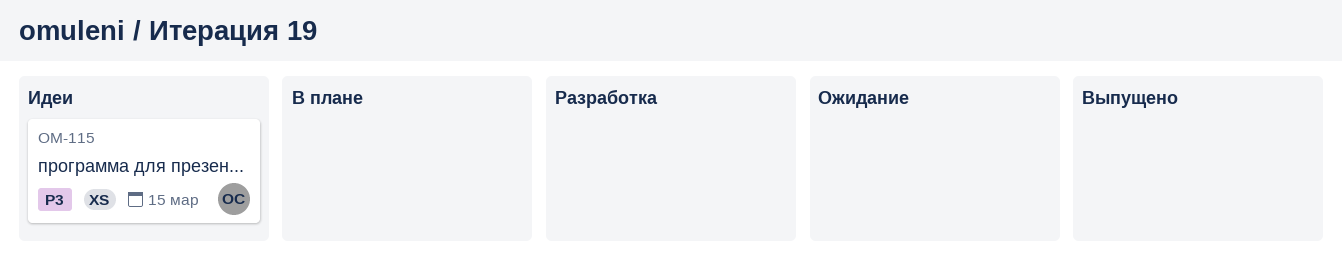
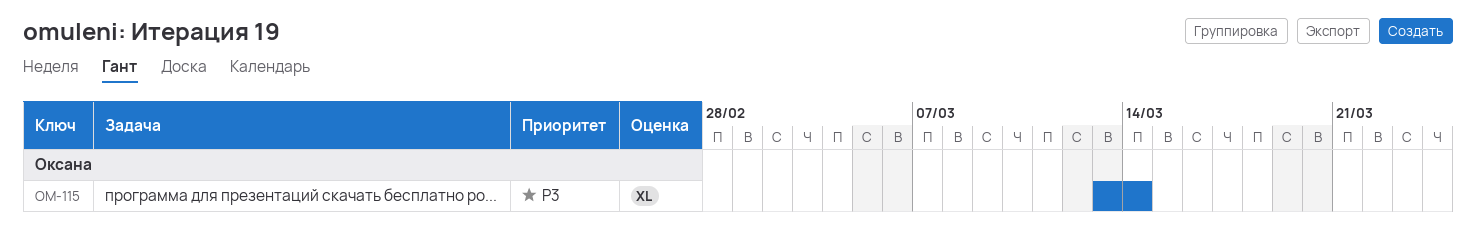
OM-115, estimate: XS -> XL
OM-115, due: Mar 15 -> Mar 14

